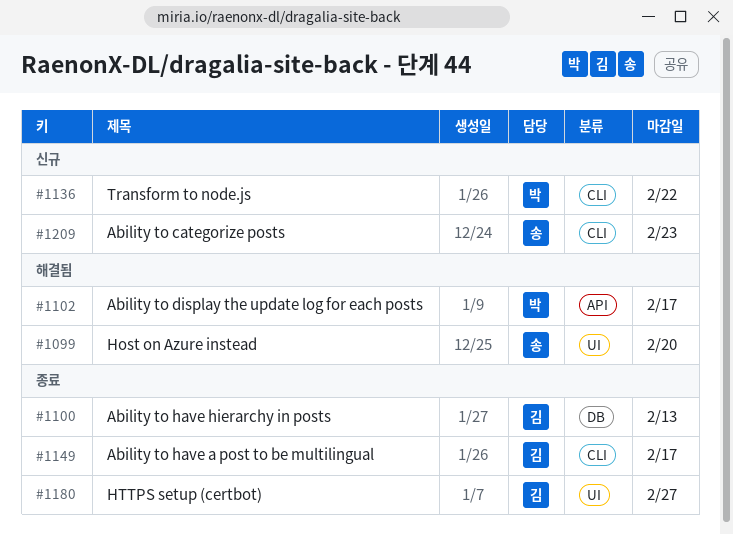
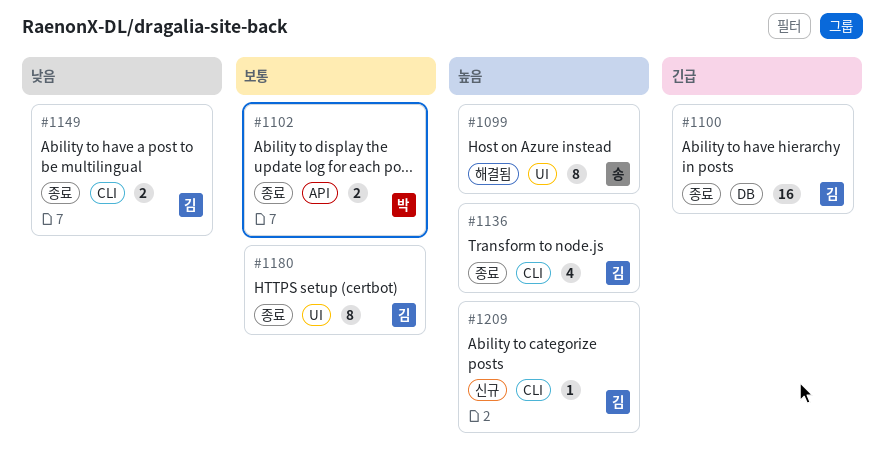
#1102, status: 해결됨 -> 종료
#1136, status: 신규 -> 종료
#1136, owner: 박 -> 김
#1209, owner: 송 -> 김

